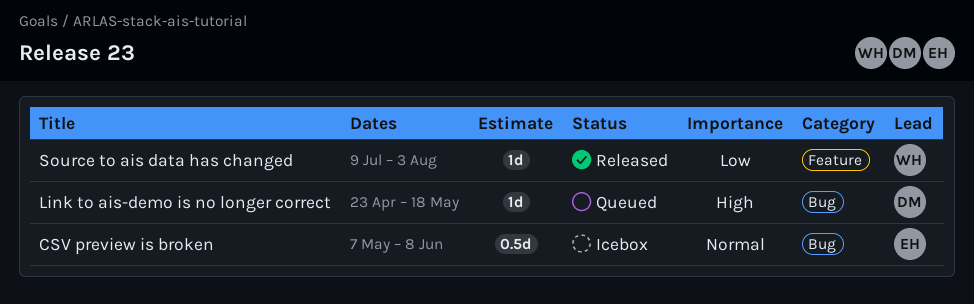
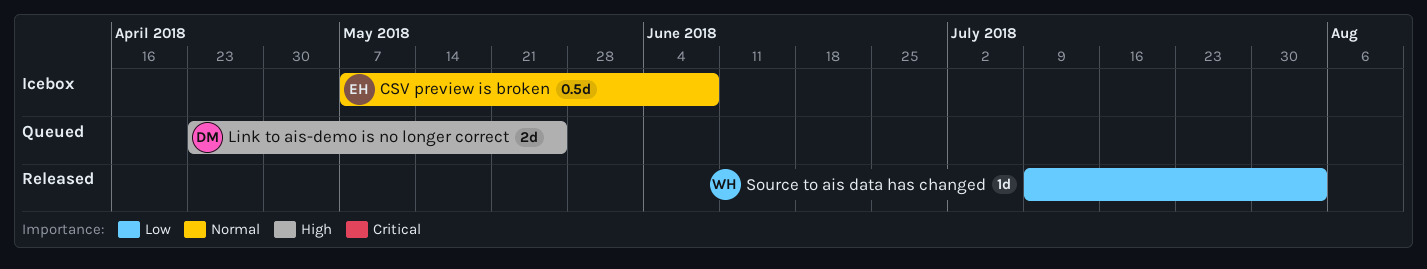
Link to ais-demo is no longer correct, estimate: 1d -> 2d
Link to ais-demo is no longer correct, due: May 18 -> May 25

